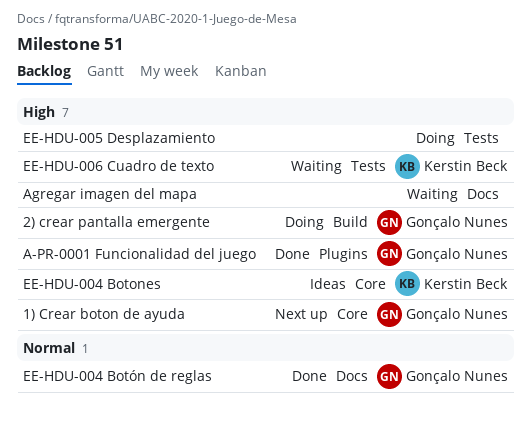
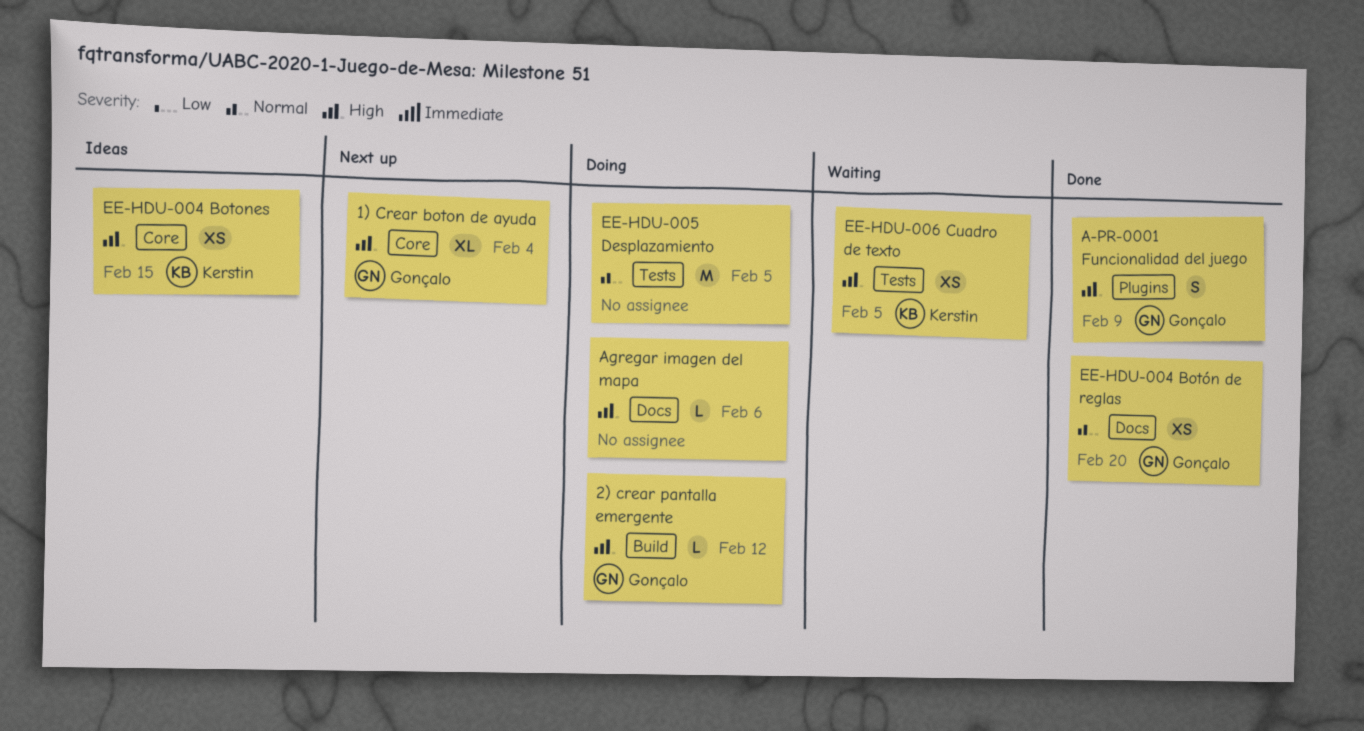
Agregar imagen del mapa, status: Waiting -> Doing
EE-HDU-005 Desplazamiento, priority: High -> Normal

